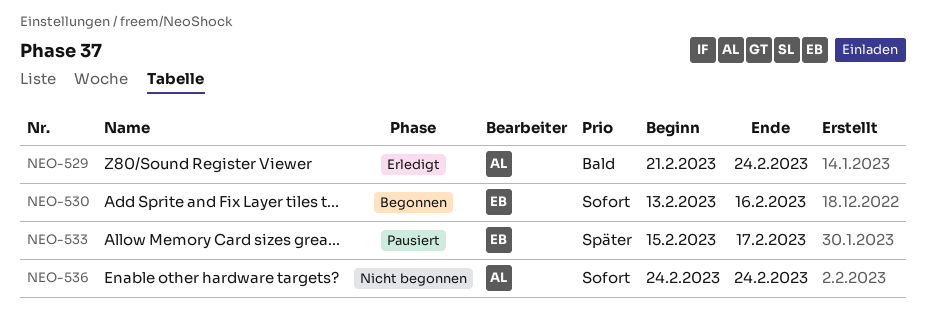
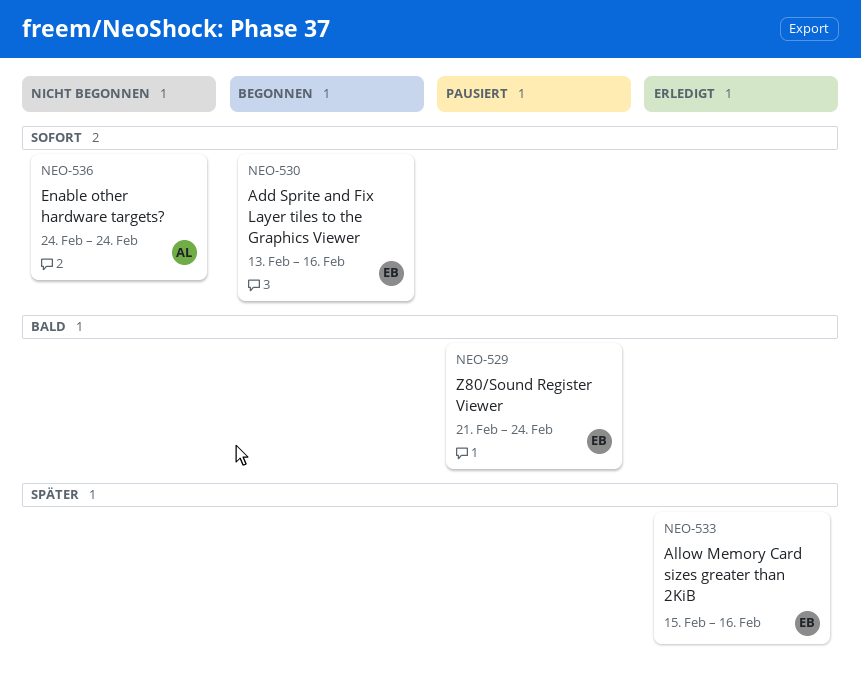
NEO-529, status: Erledigt -> Pausiert
NEO-529, owner: AL -> EB
NEO-533, status: Pausiert -> Erledigt
NEO-533, due: Feb 17 -> Feb 16

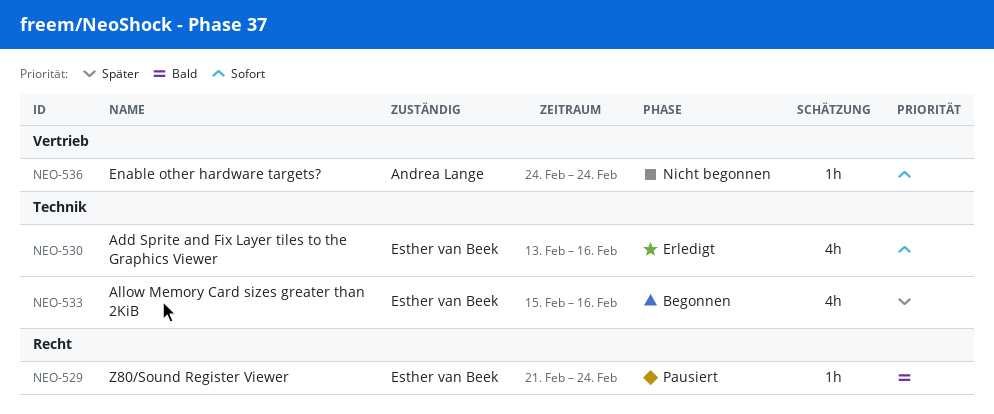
NEO-530, status: Begonnen -> Erledigt
NEO-533, status: Erledigt -> Begonnen

